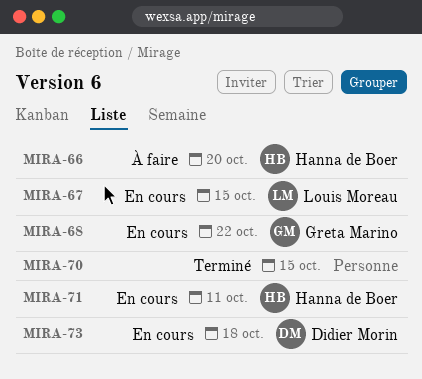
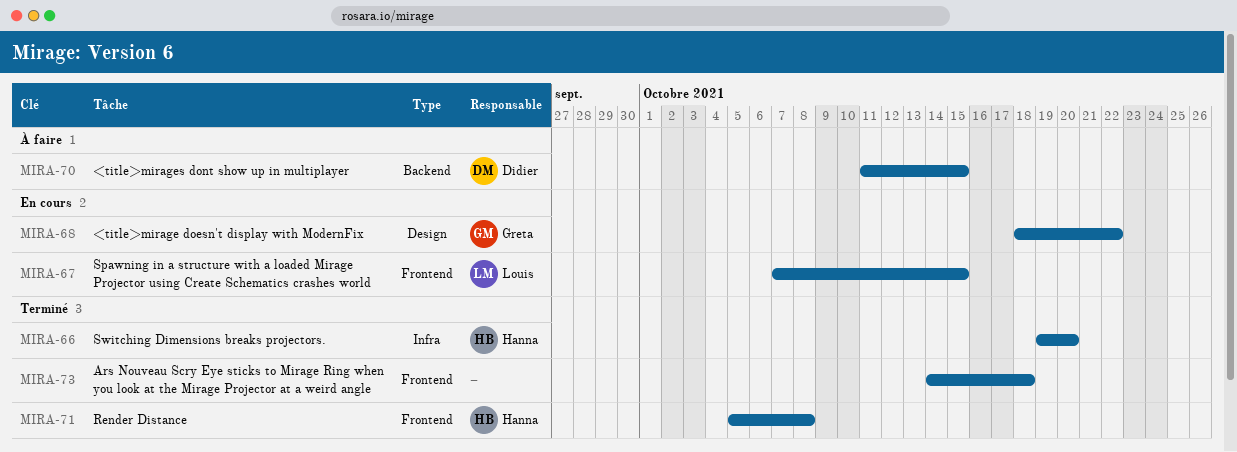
MIRA-66, status: À faire -> Terminé
MIRA-70, status: Terminé -> À faire
MIRA-70, owner: none -> Didier Morin
MIRA-71, status: En cours -> Terminé
MIRA-71, due: Oct 11 -> Oct 8
MIRA-73, status: En cours -> Terminé
MIRA-73, owner: Didier Morin -> none

